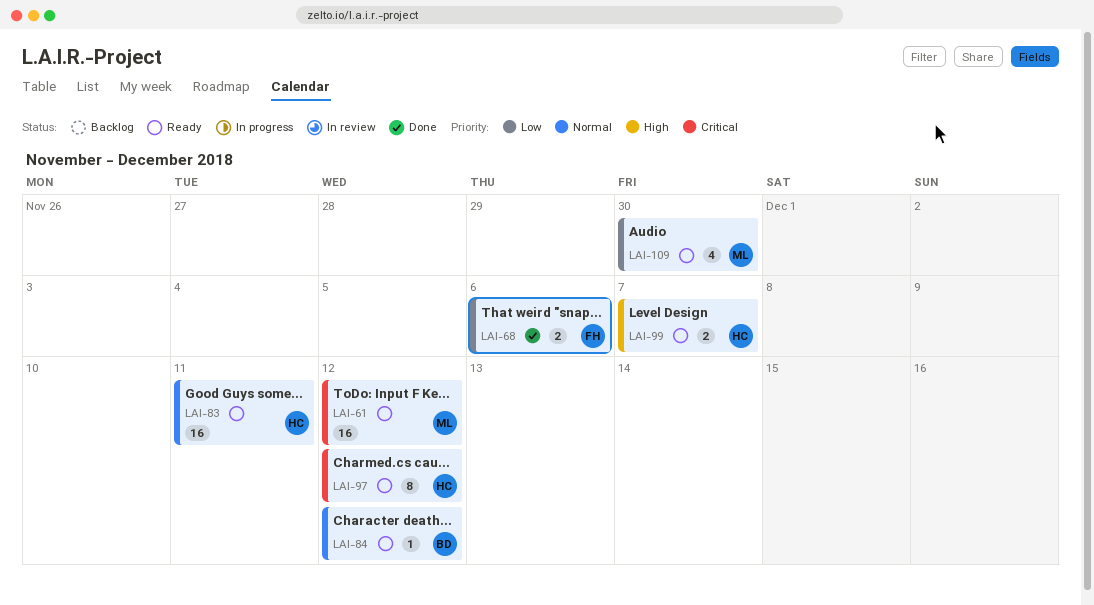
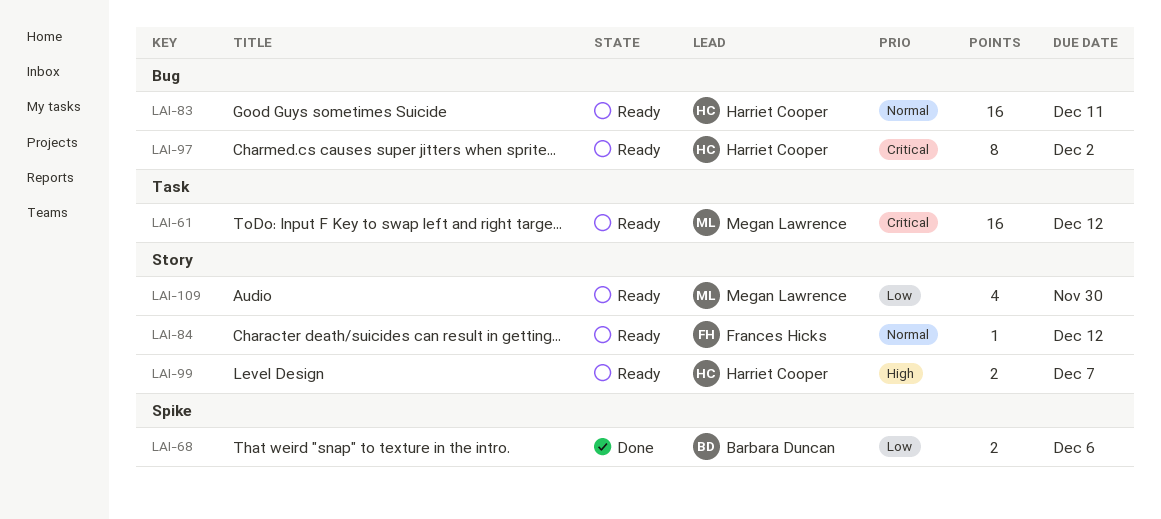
LAI-68, owner: Frances Hicks -> Barbara Duncan
LAI-84, owner: Barbara Duncan -> Frances Hicks
LAI-97, due: Dec 12 -> Dec 2

